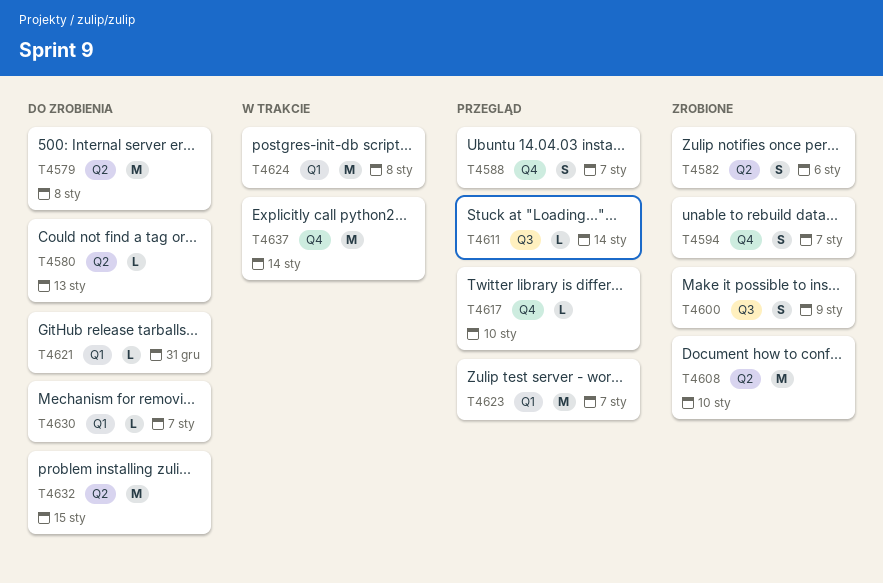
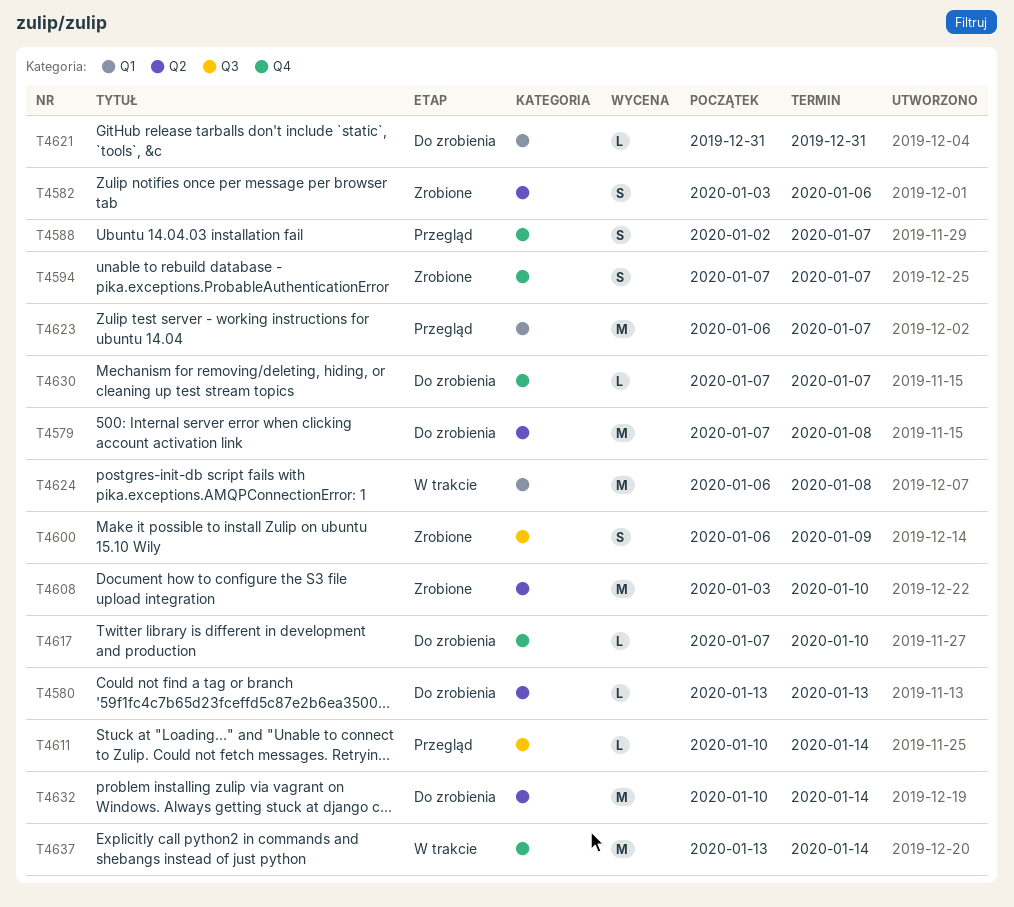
T4617, status: Przegląd -> Do zrobienia
T4630, label: Q1 -> Q4
T4632, due: Jan 15 -> Jan 14

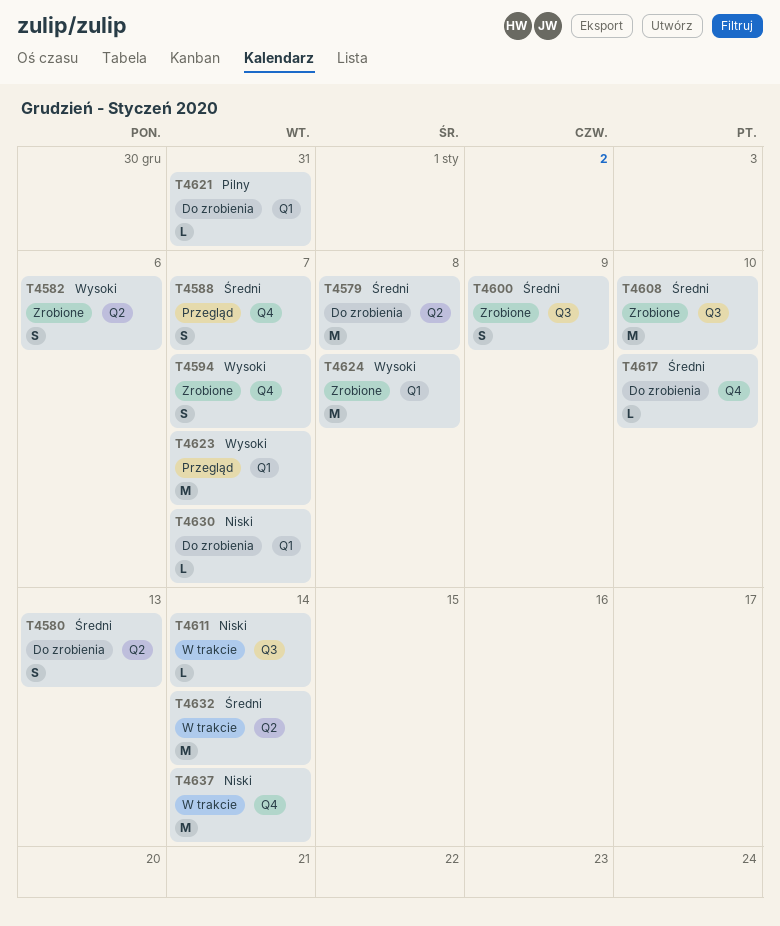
T4580, estimate: L -> S
T4608, label: Q2 -> Q3
T4611, status: Przegląd -> W trakcie
T4624, status: W trakcie -> Zrobione
T4630, label: Q4 -> Q1
T4632, status: Do zrobienia -> W trakcie

